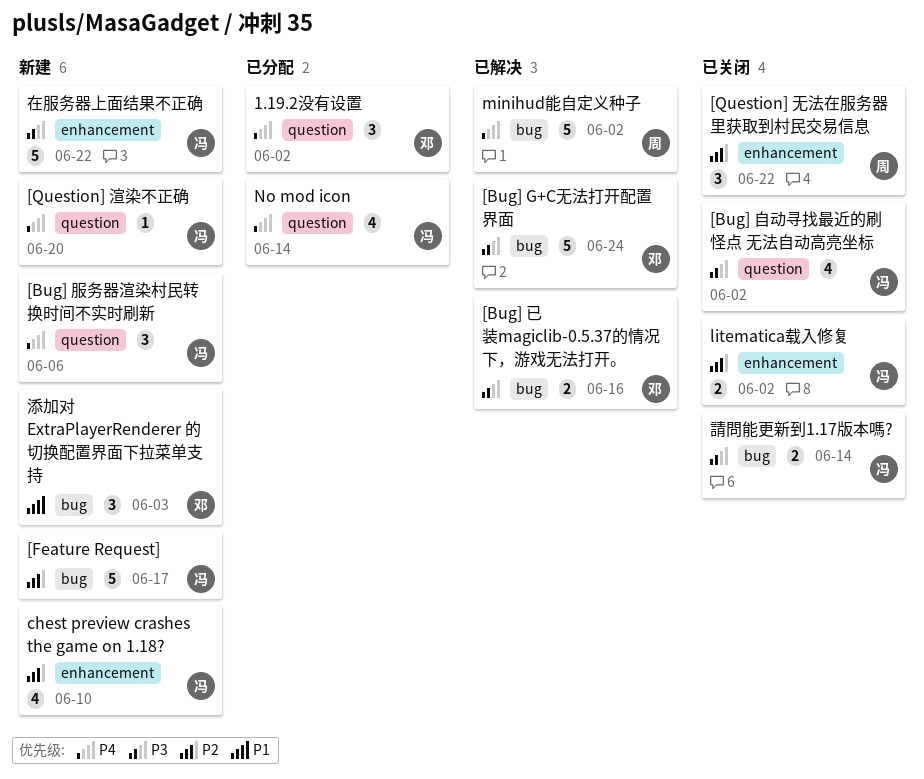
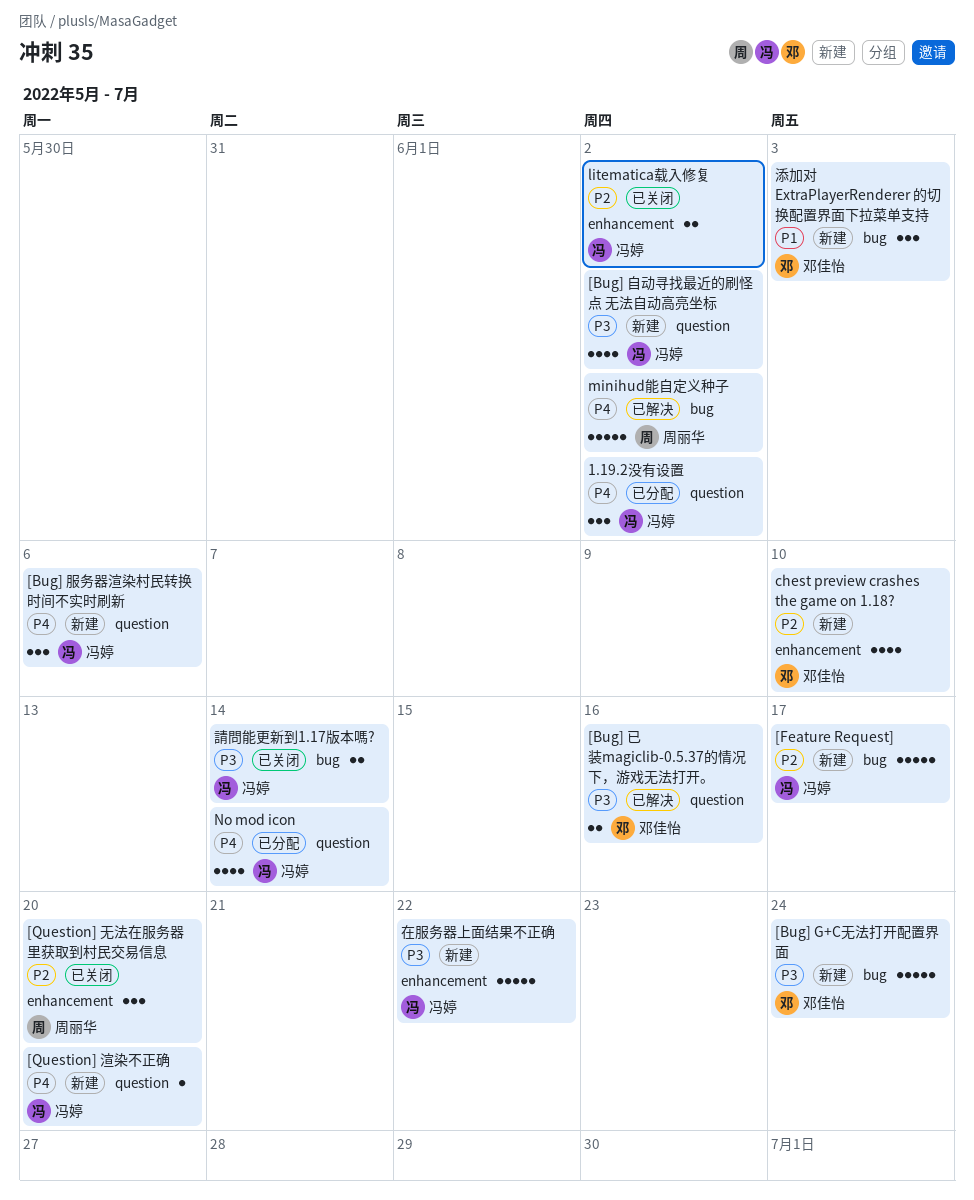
1.19.2没有设置, owner: 邓佳怡 -> 冯婷
[Bug] G+C无法打开配置界面, status: 已解决 -> 新建
[Bug] 已装magiclib-0.5.37的情况下，游戏无法打开。, label: bug -> question
[Bug] 自动寻找最近的刷怪点 无法自动高亮坐标, status: 已关闭 -> 新建
[Question] 无法在服务器里获取到村民交易信息, due: Jun 22 -> Jun 20
chest preview crashes the game on 1.18?, owner: 冯婷 -> 邓佳怡

